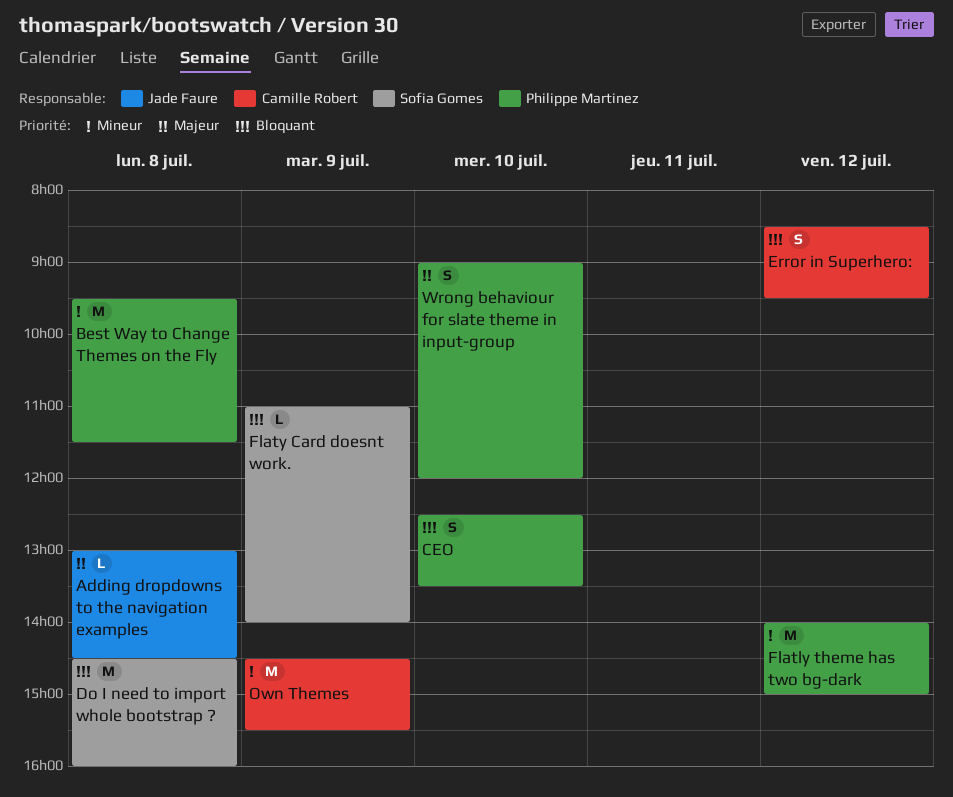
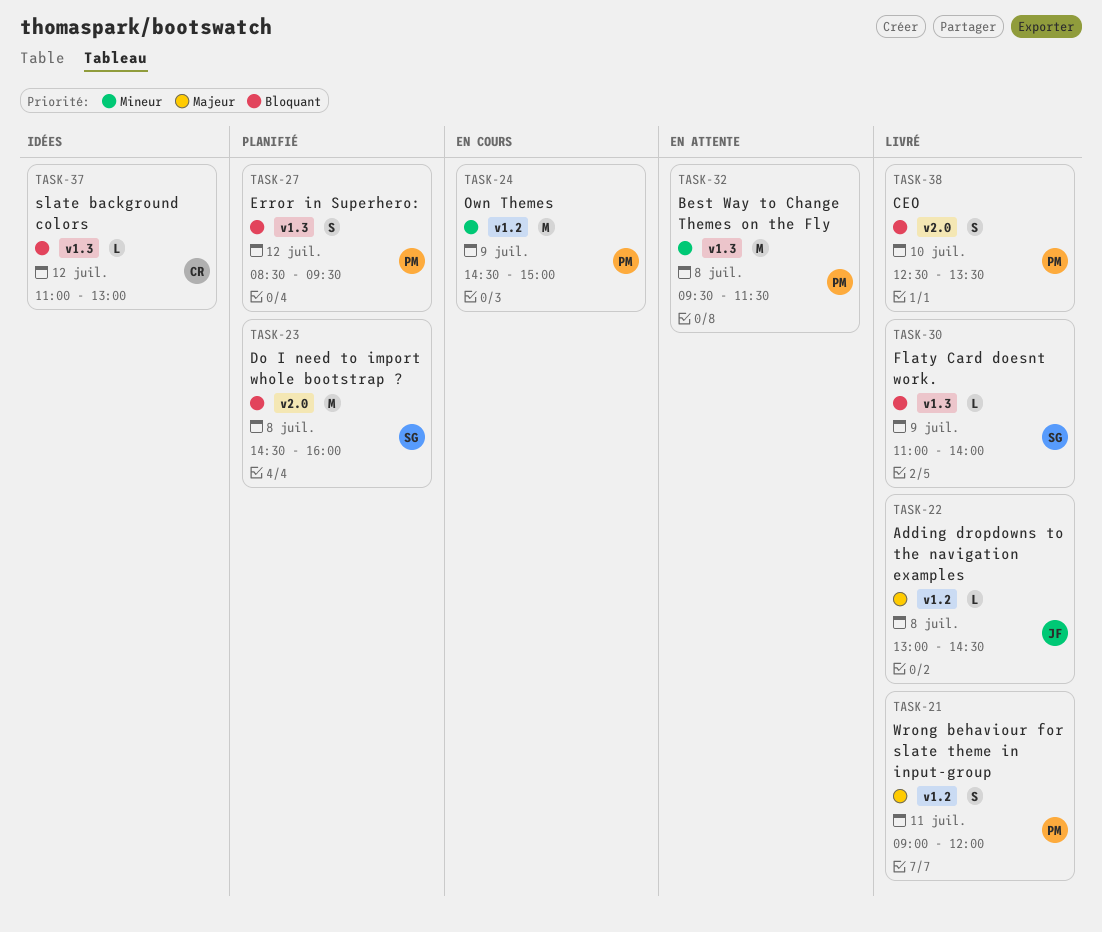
Error in Superhero:, owner: Camille Robert -> Philippe Martinez
Flatly theme has two bg-dark: present -> none
Own Themes, owner: Camille Robert -> Philippe Martinez
Own Themes, ends: 15:30 -> 15:00
slate background colors: none -> present
Wrong behaviour for slate theme in input-group, day: Jul 10 -> Jul 11

